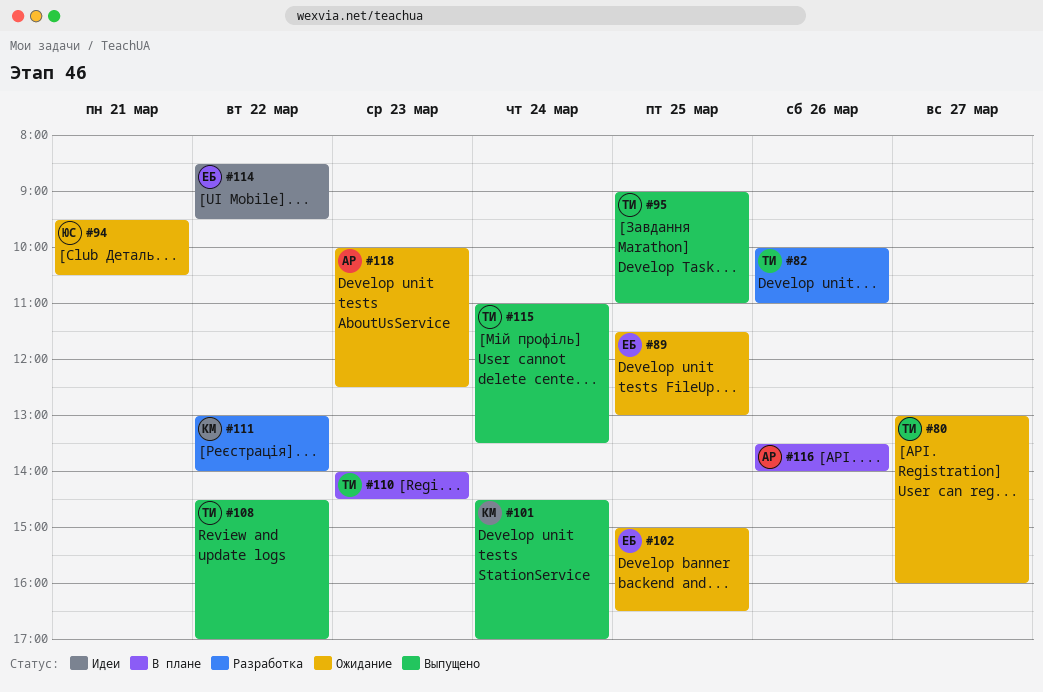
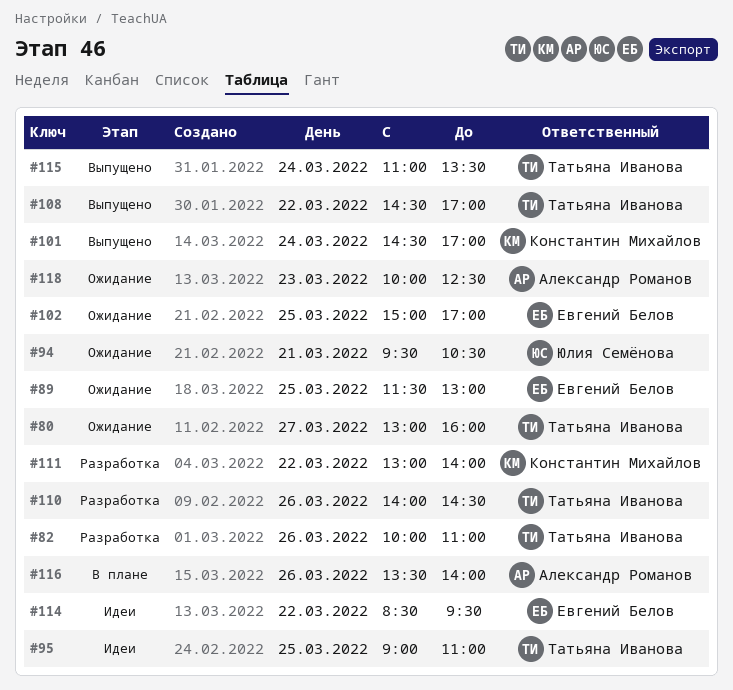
#95, status: Выпущено -> Идеи
#102, ends: 16:30 -> 17:00
#110, status: В плане -> Разработка
#110, day: Mar 23 -> Mar 26

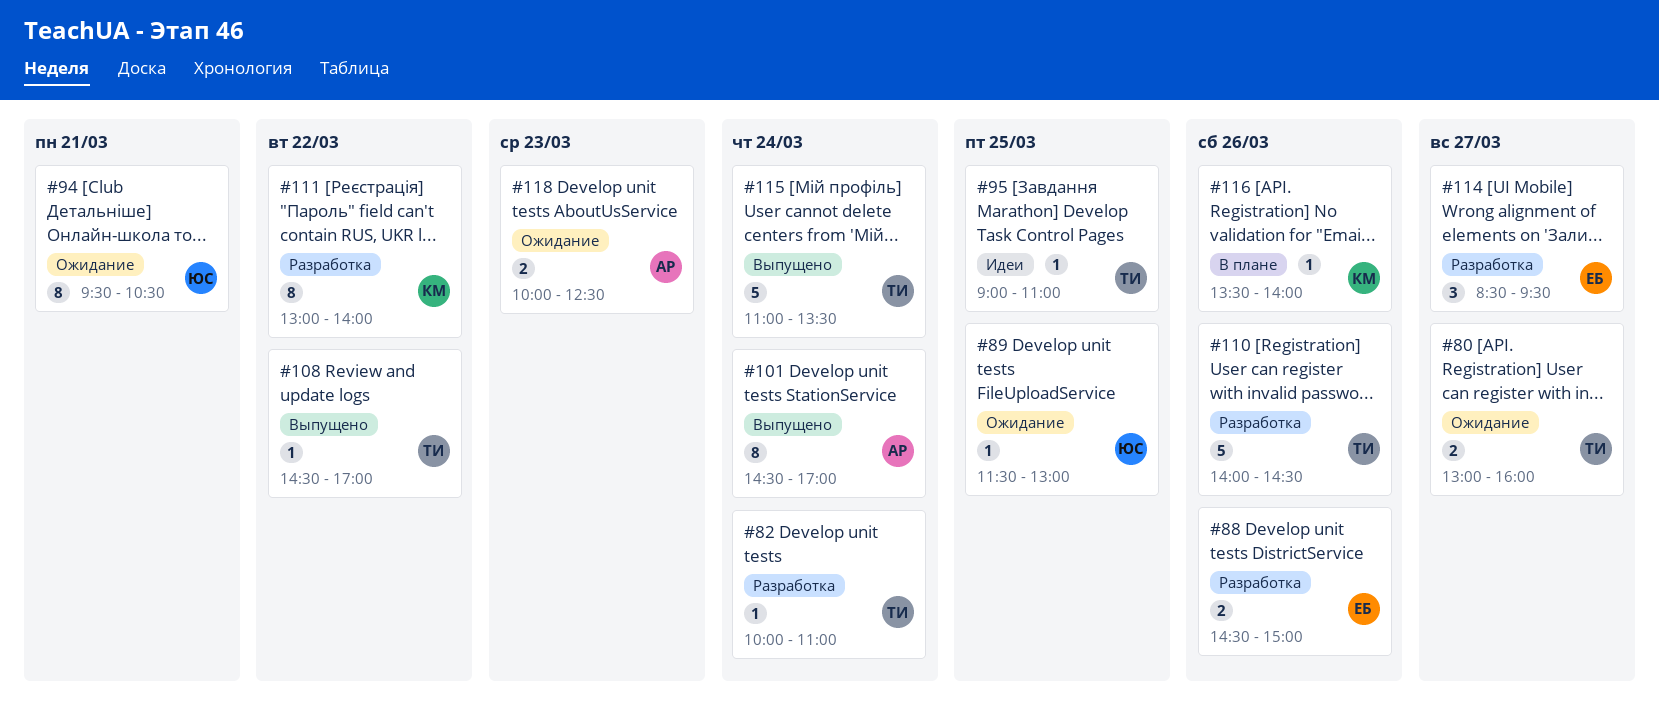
#82, day: Mar 26 -> Mar 24
#88: none -> present
#89, owner: Евгений Белов -> Юлия Семёнова
#101, owner: Константин Михайлов -> Александр Романов
#102: present -> none
#114, status: Идеи -> Разработка
#114, day: Mar 22 -> Mar 27
#116, owner: Александр Романов -> Константин Михайлов

